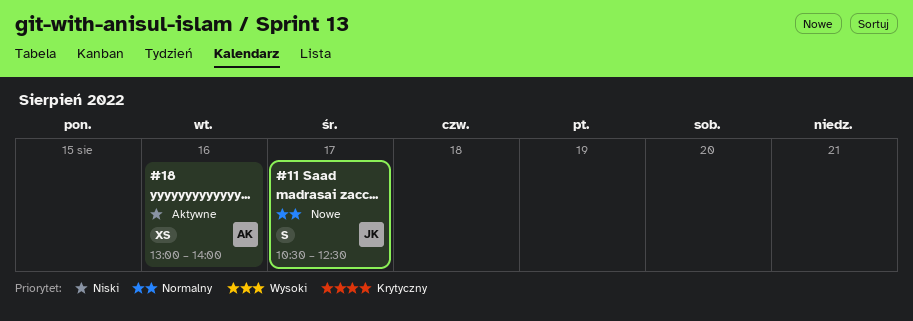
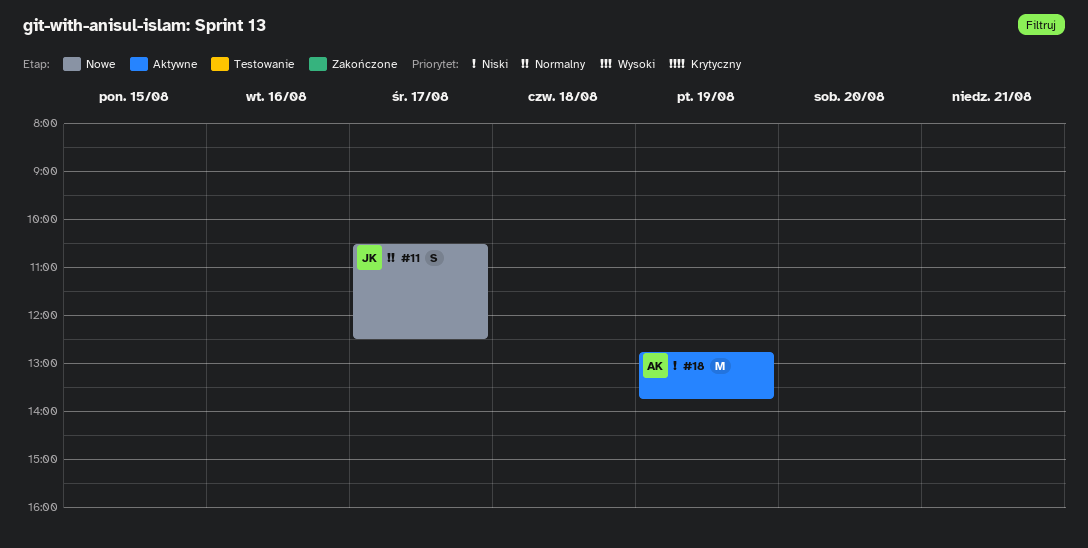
#18, estimate: XS -> M
#18, day: Aug 16 -> Aug 19
#18, begins: 13:00 -> 12:45
#18, ends: 14:00 -> 13:45

